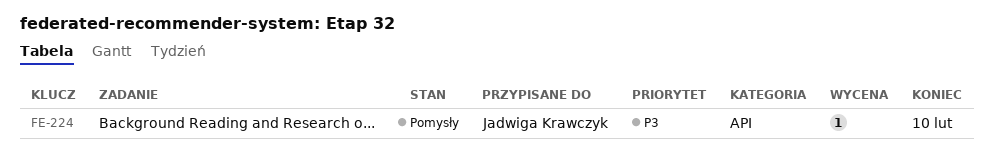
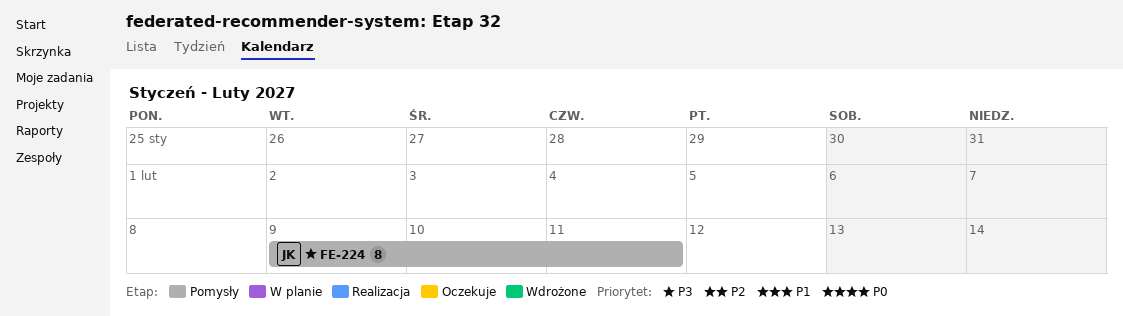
FE-224, estimate: 1 -> 8
FE-224, due: Feb 10 -> Feb 11

